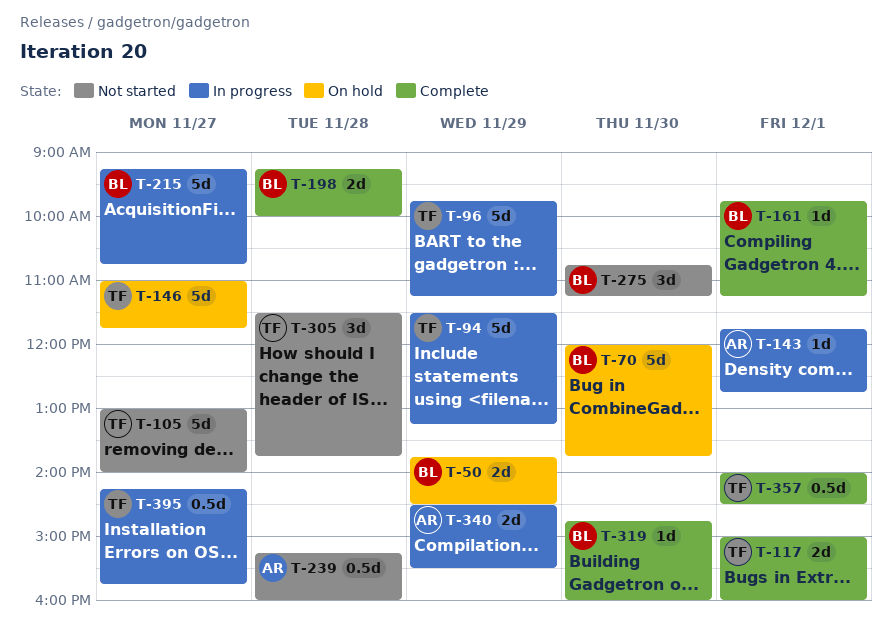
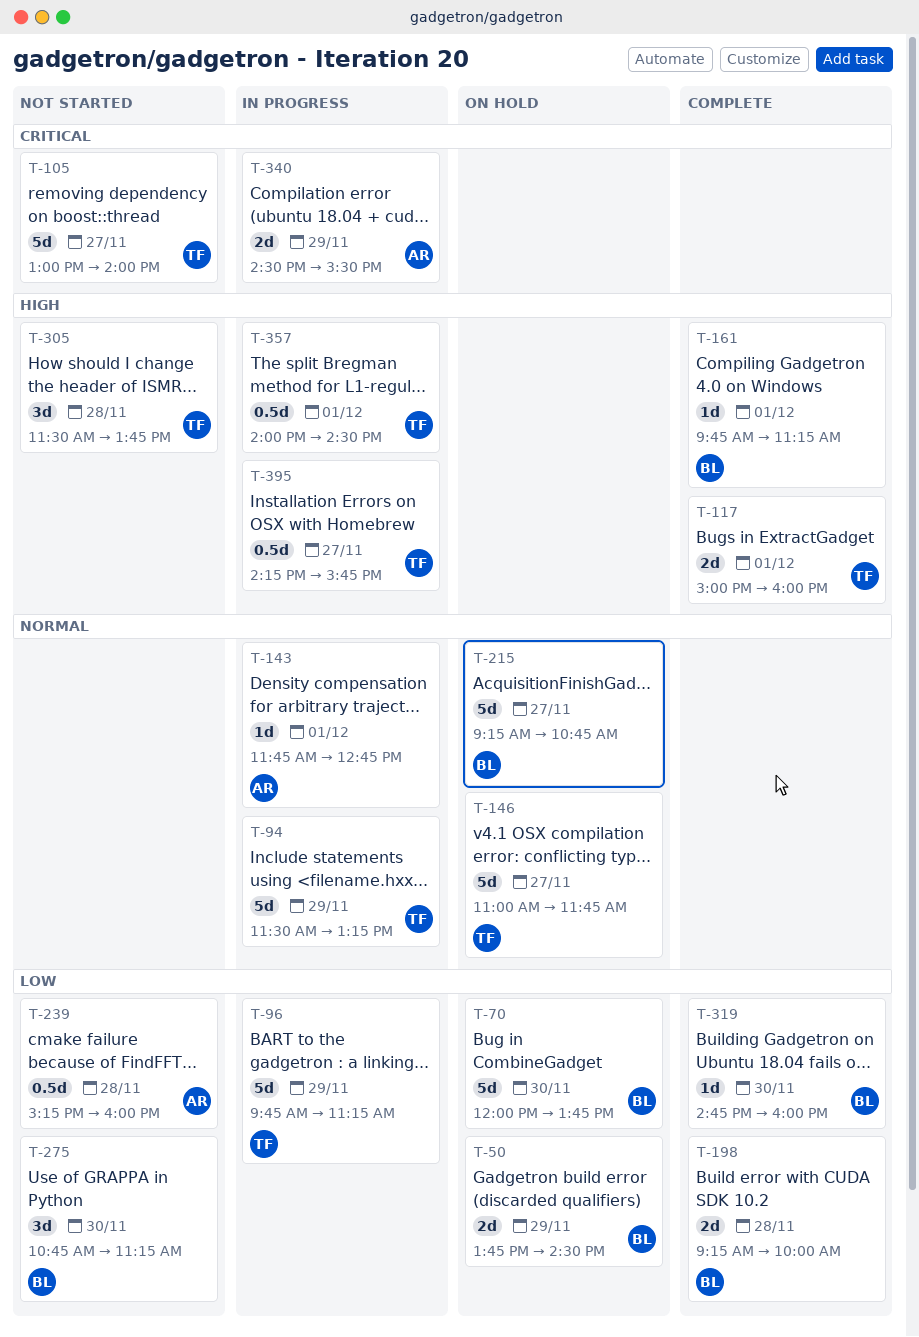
T-215, status: In progress -> On hold
T-357, status: Complete -> In progress

